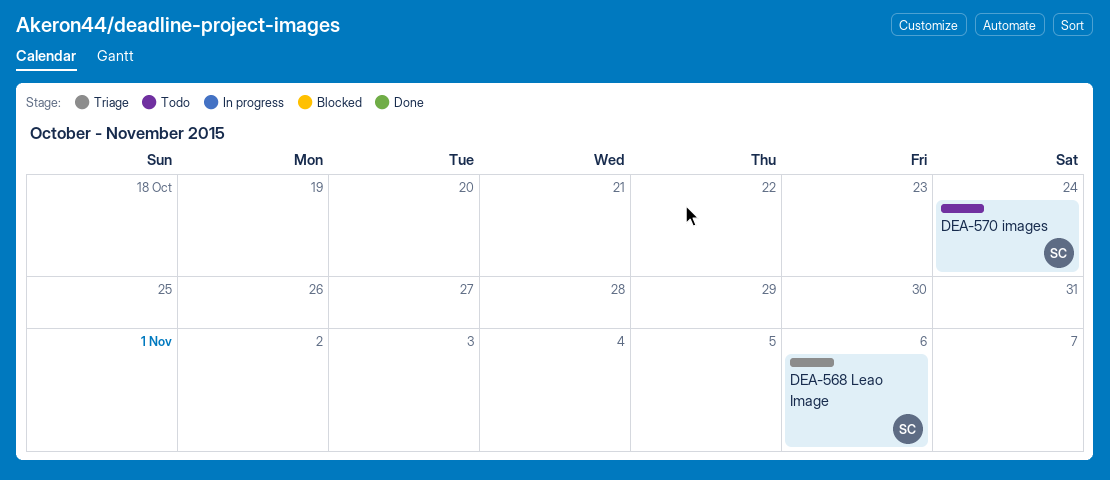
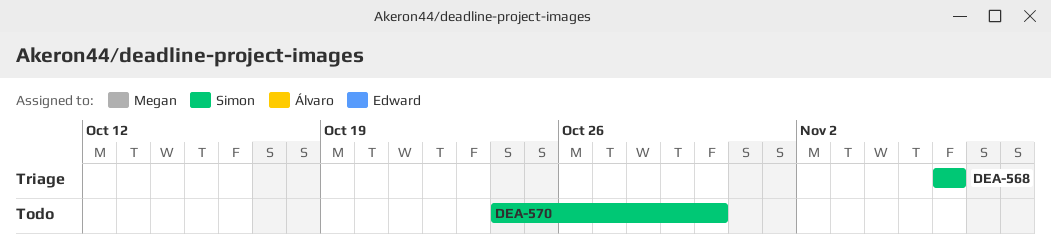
DEA-570, due: Oct 24 -> Oct 30

